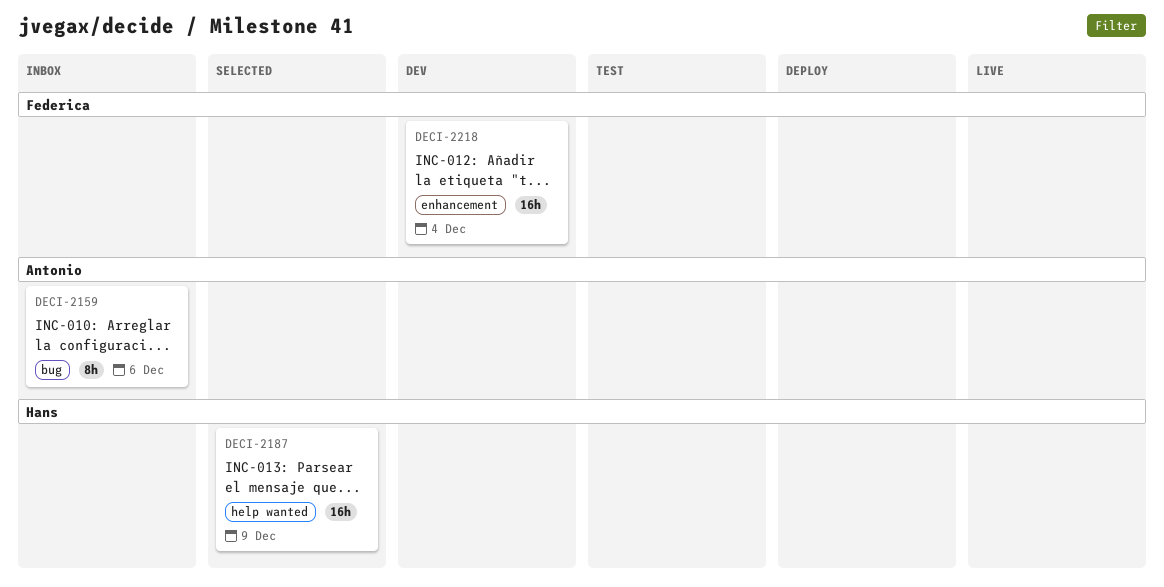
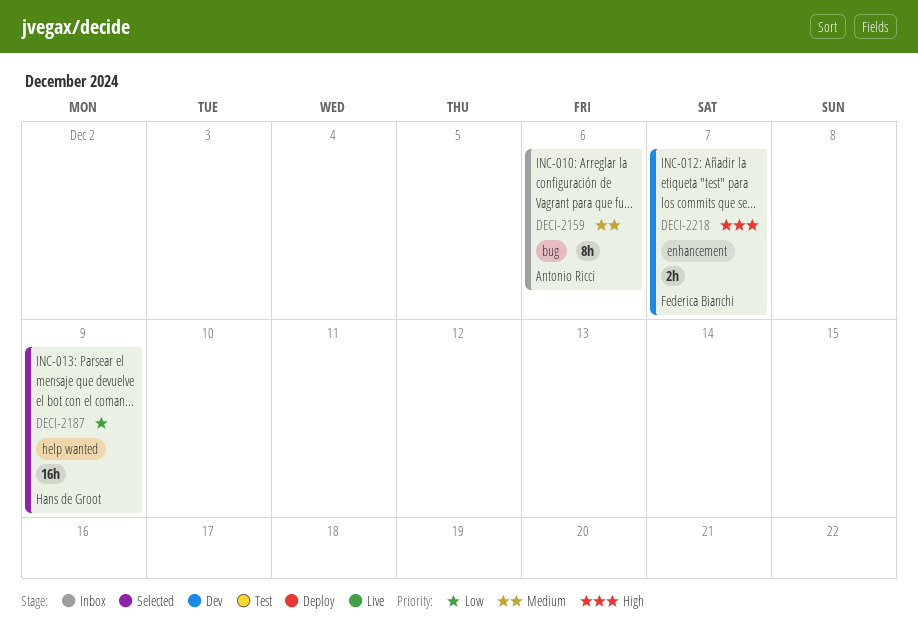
DECI-2218, estimate: 16h -> 2h
DECI-2218, due: Dec 4 -> Dec 7

